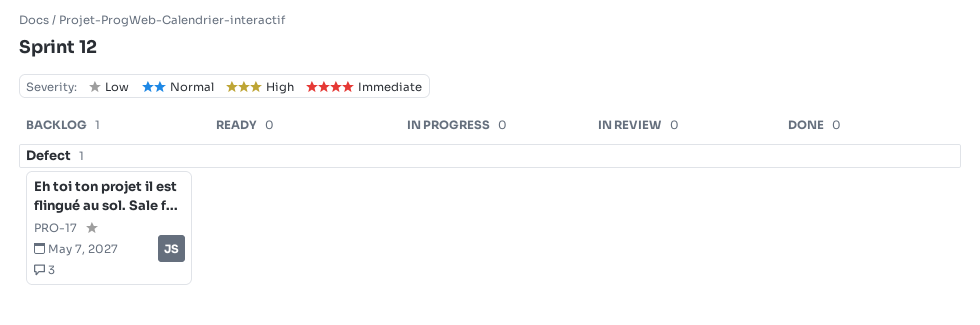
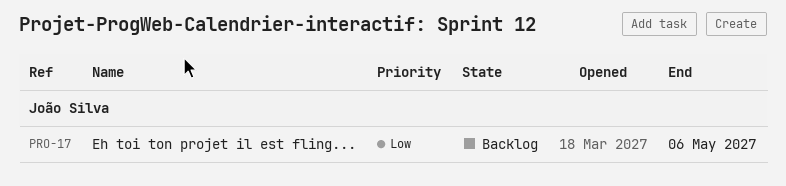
PRO-17, due: May 7 -> May 6

